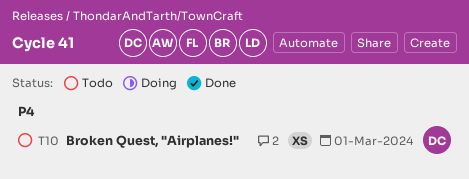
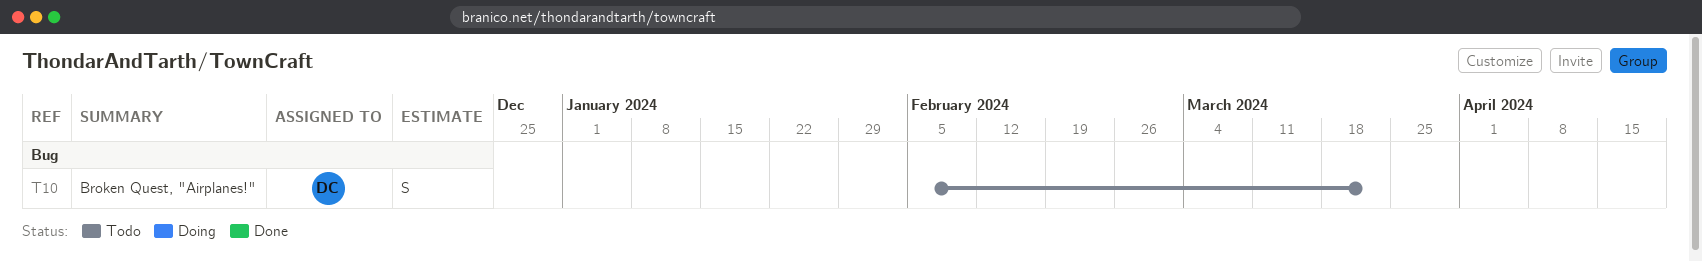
T10, estimate: XS -> S
T10, due: Mar 1 -> Mar 22

